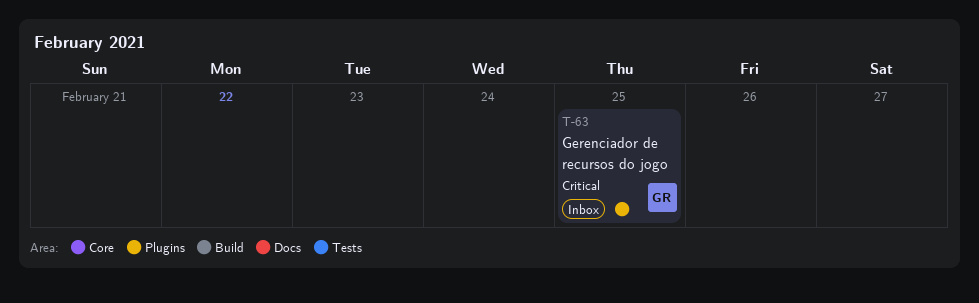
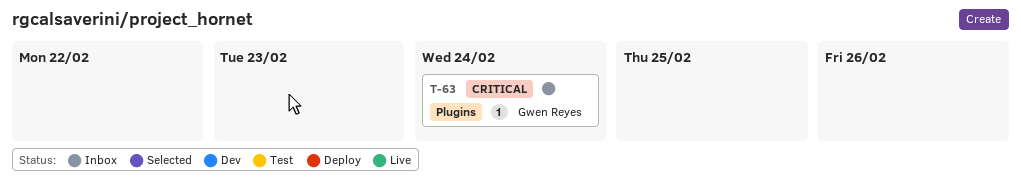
T-63, due: Feb 25 -> Feb 24

